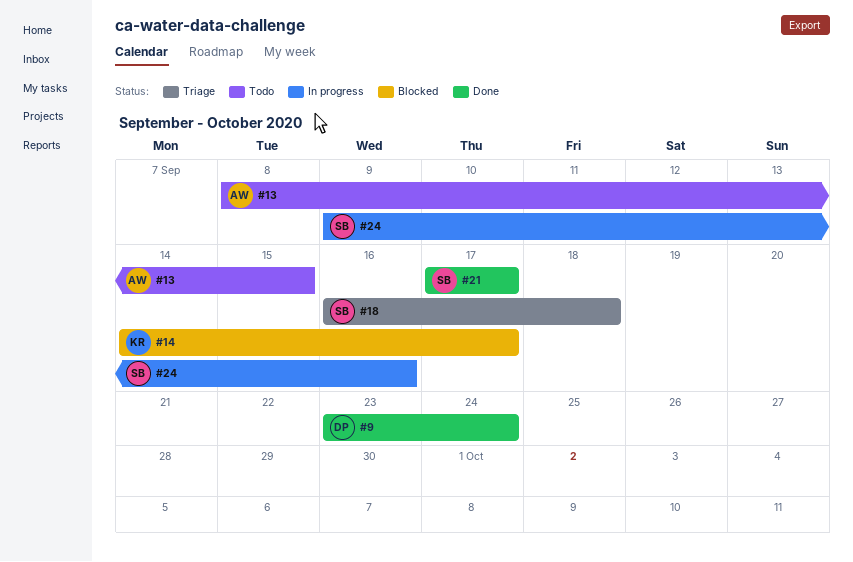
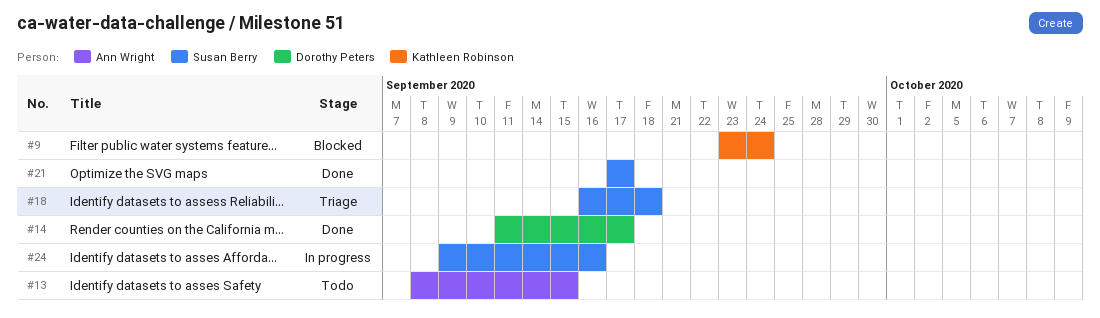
#9, status: Done -> Blocked
#9, owner: Dorothy Peters -> Kathleen Robinson
#14, status: Blocked -> Done
#14, owner: Kathleen Robinson -> Dorothy Peters
#14, start: Sep 14 -> Sep 11

